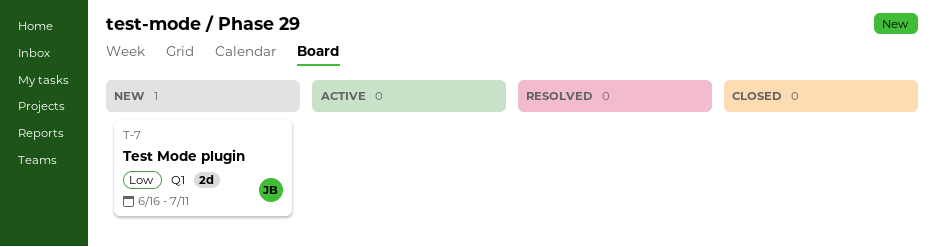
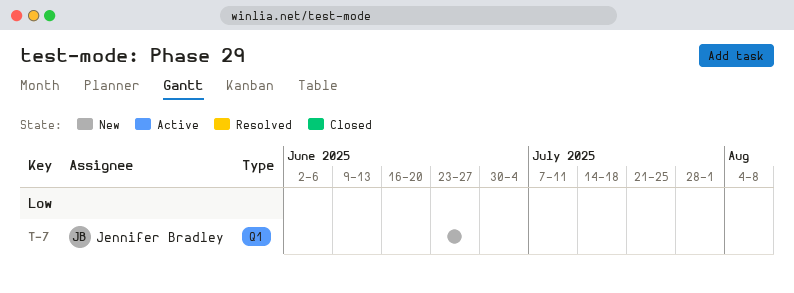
T-7, start: Jun 16 -> Jun 23
T-7, due: Jul 11 -> Jun 27

